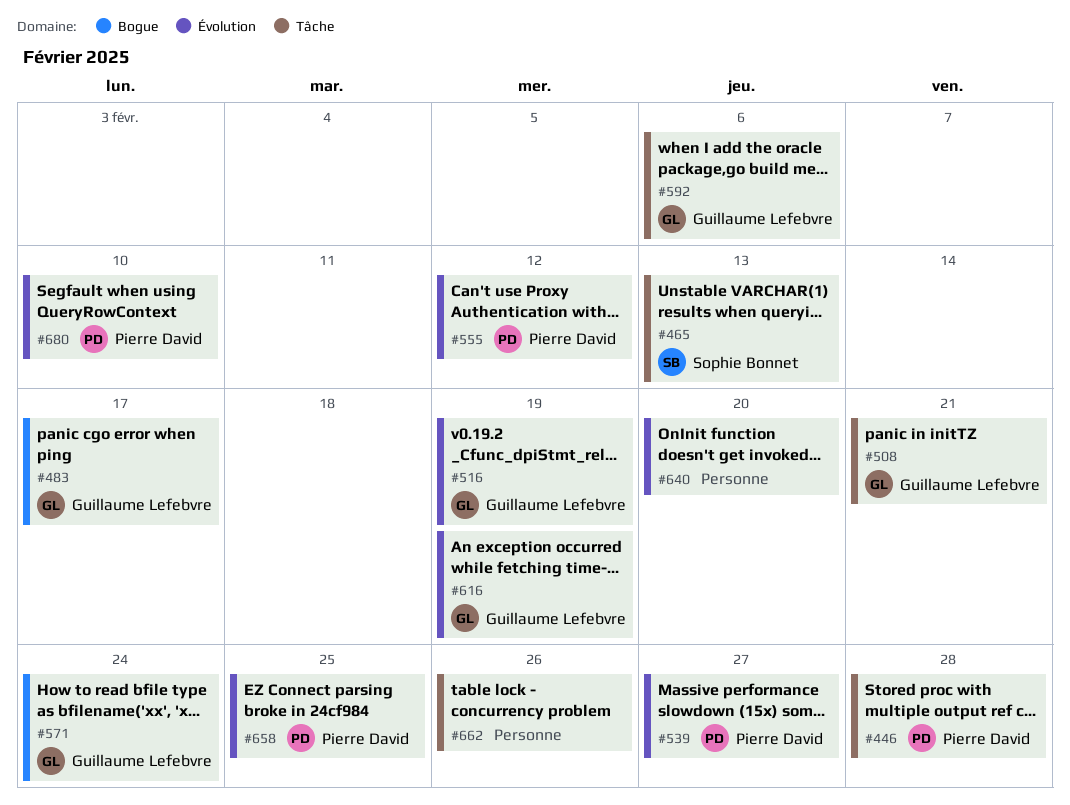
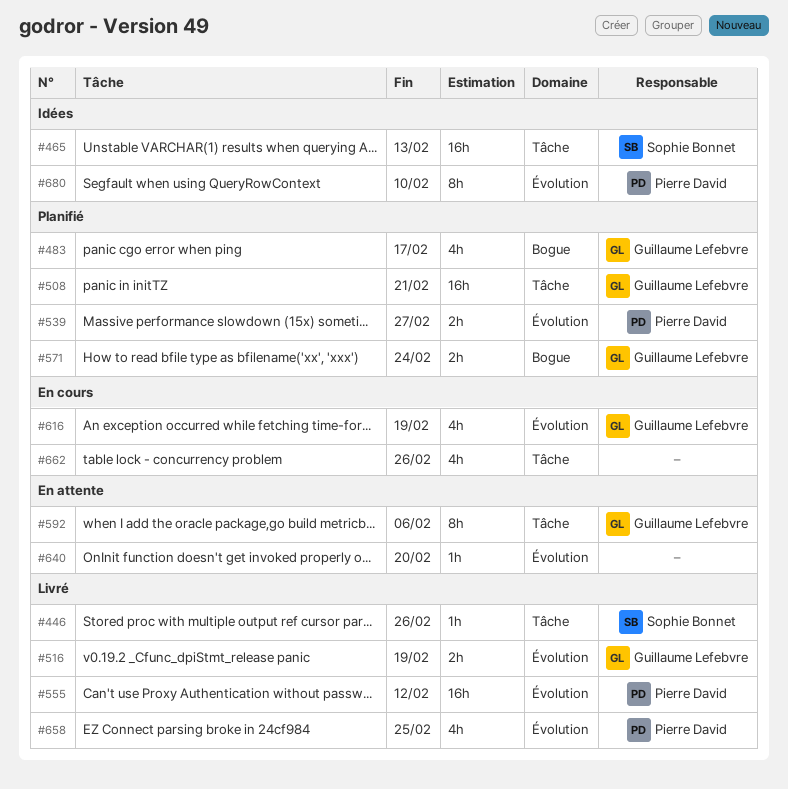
#446, owner: Pierre David -> Sophie Bonnet
#446, due: Feb 28 -> Feb 26

